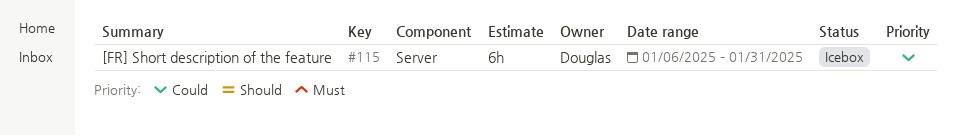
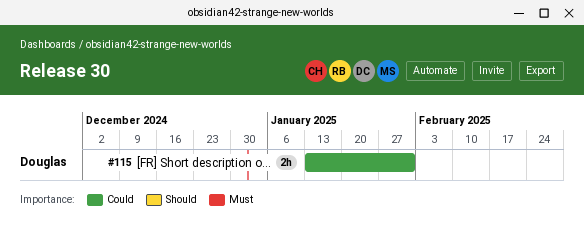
#115, estimate: 6h -> 2h
#115, start: Jan 6 -> Jan 13

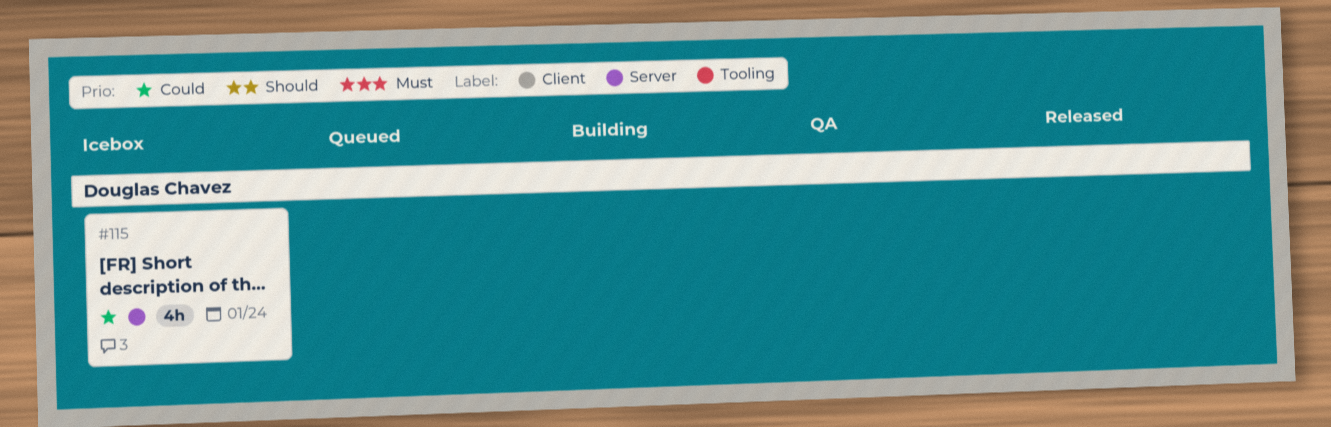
#115, estimate: 2h -> 4h
#115, due: Jan 31 -> Jan 24

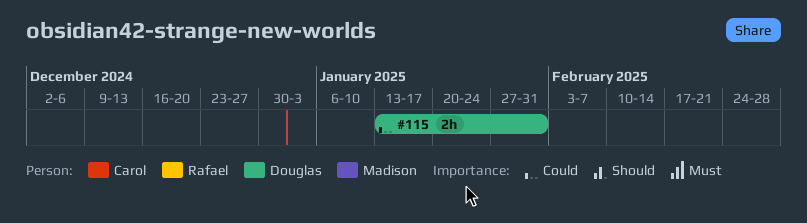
#115, estimate: 4h -> 2h
#115, due: Jan 24 -> Jan 31

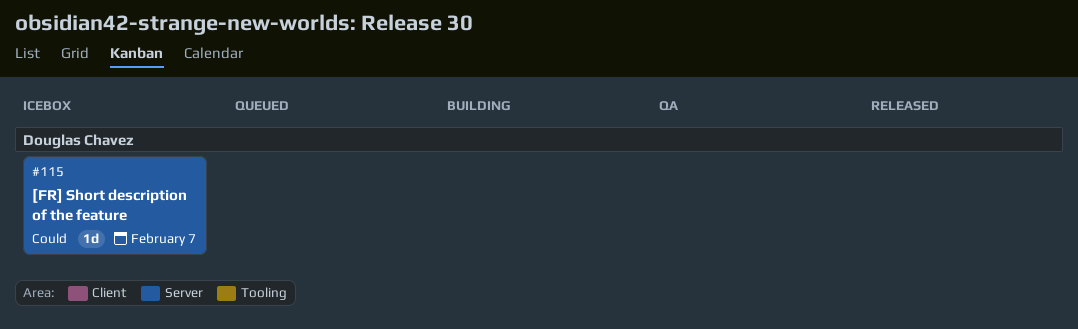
#115, estimate: 2h -> 1d
#115, due: Jan 31 -> Feb 7

